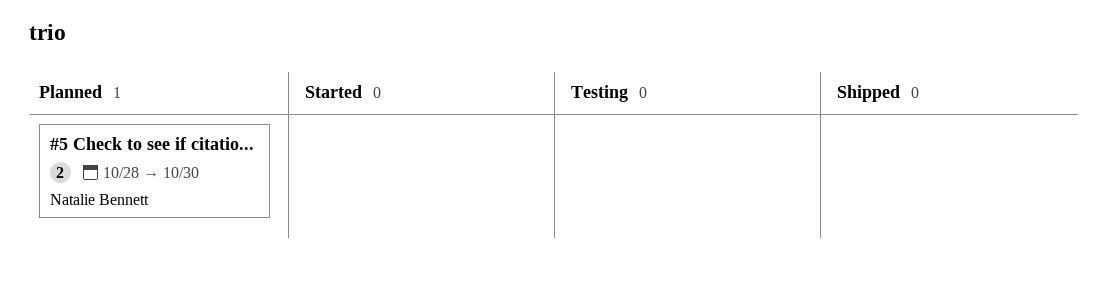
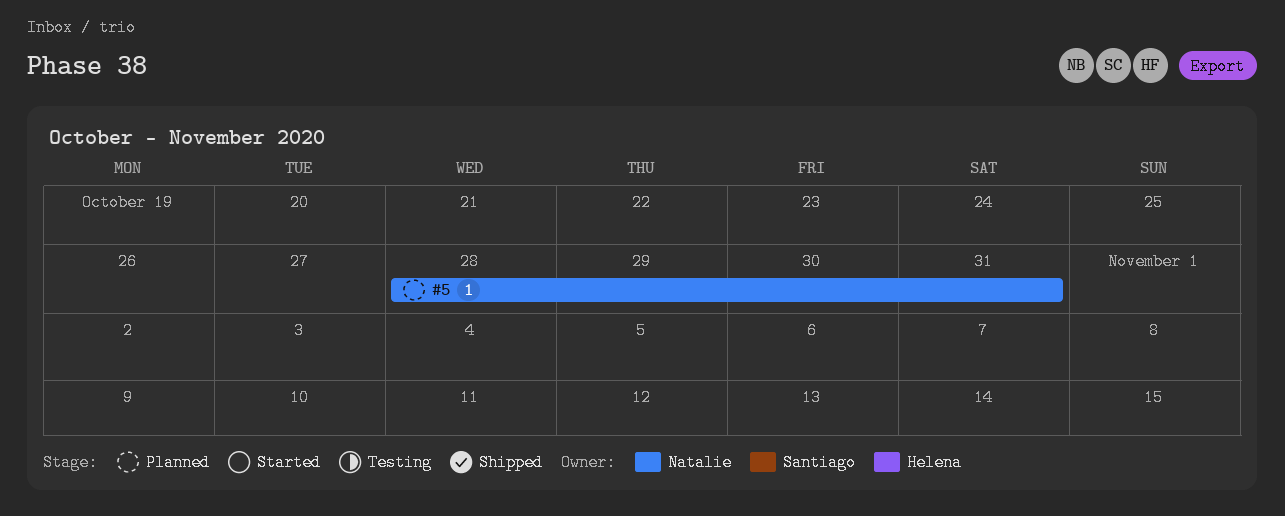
#5, estimate: 2 -> 1
#5, due: Oct 30 -> Oct 31

